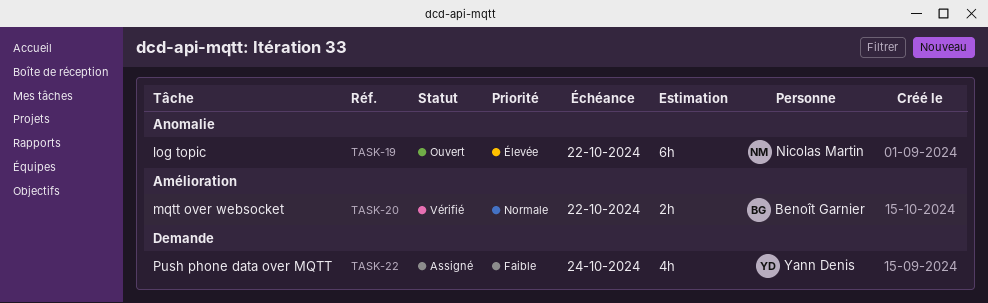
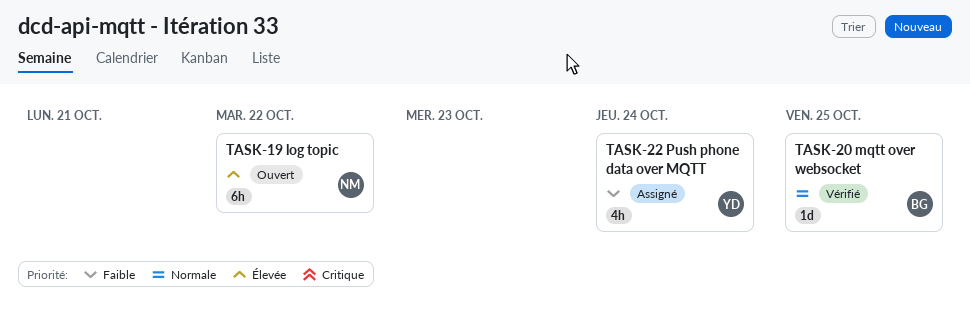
TASK-20, estimate: 2h -> 1d
TASK-20, due: Oct 22 -> Oct 25

